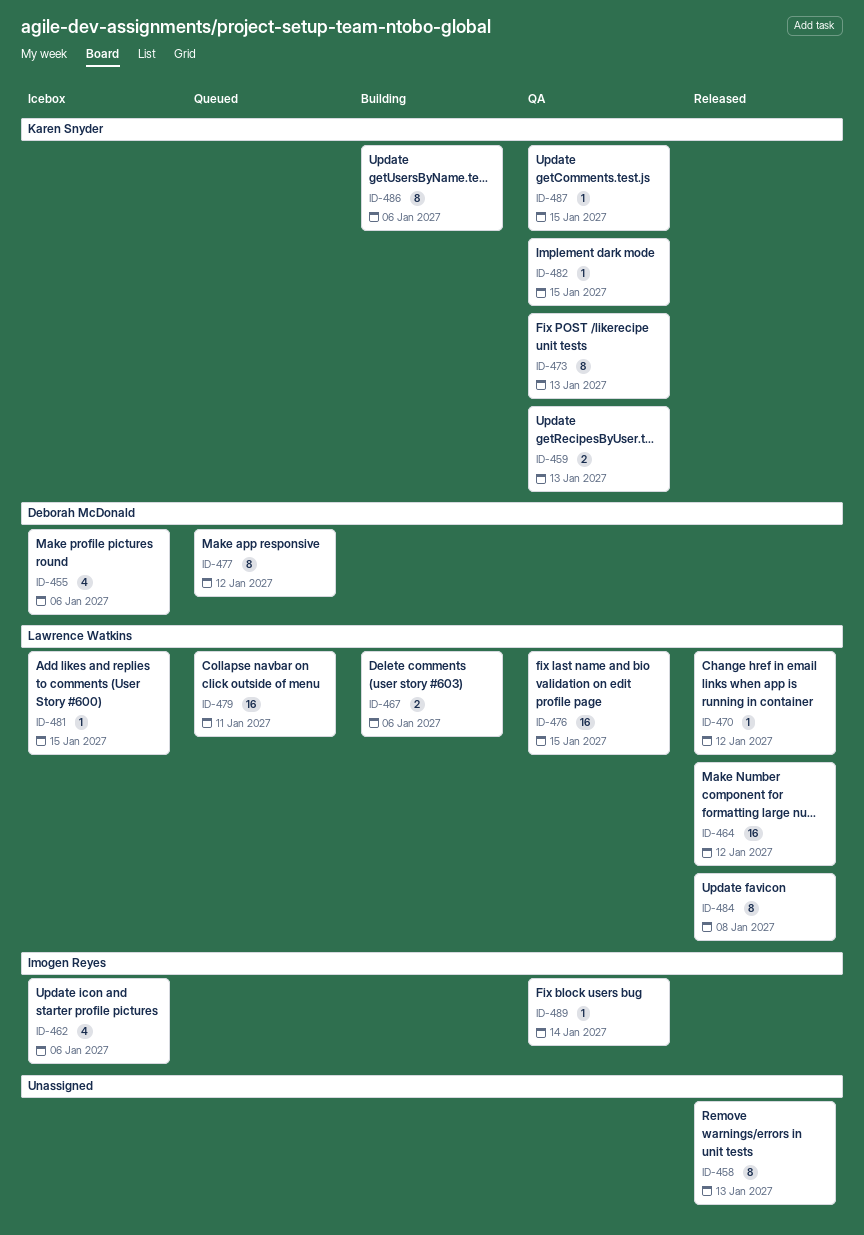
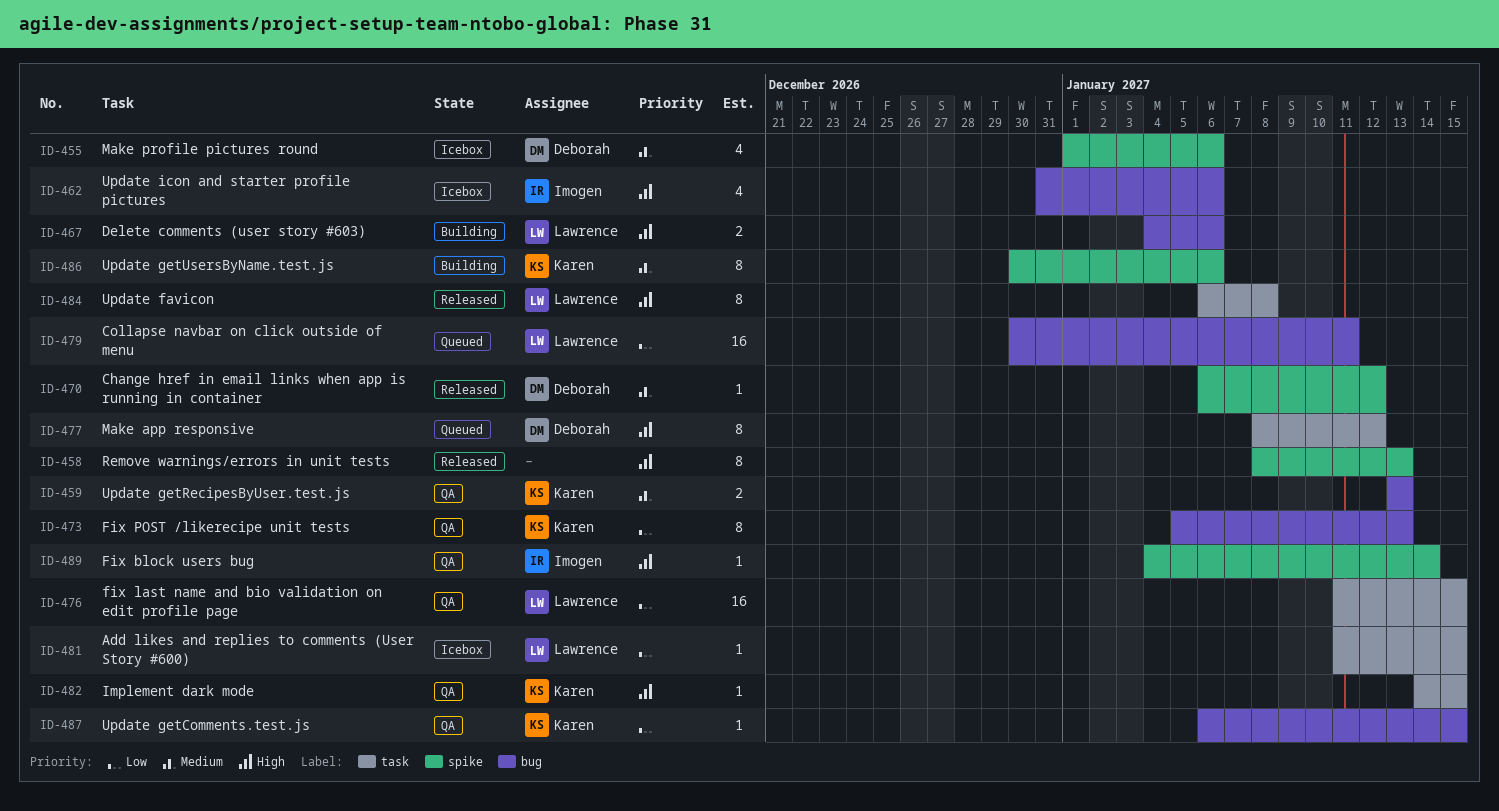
ID-464: present -> none
ID-470, owner: Lawrence Watkins -> Deborah McDonald

